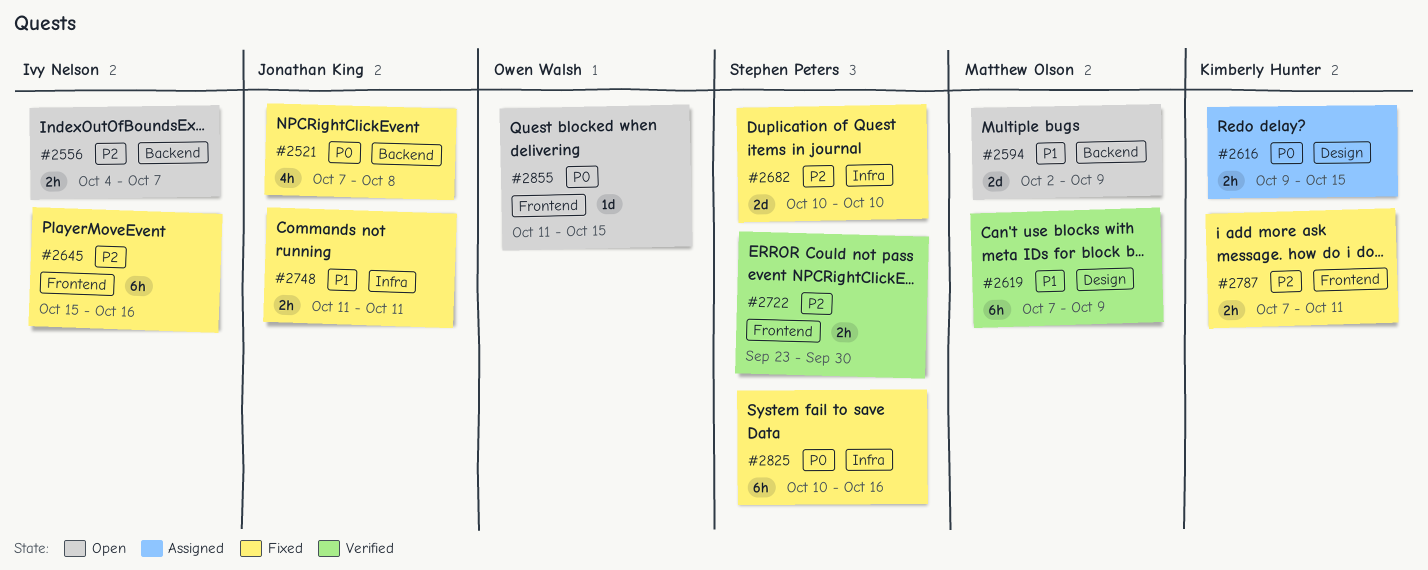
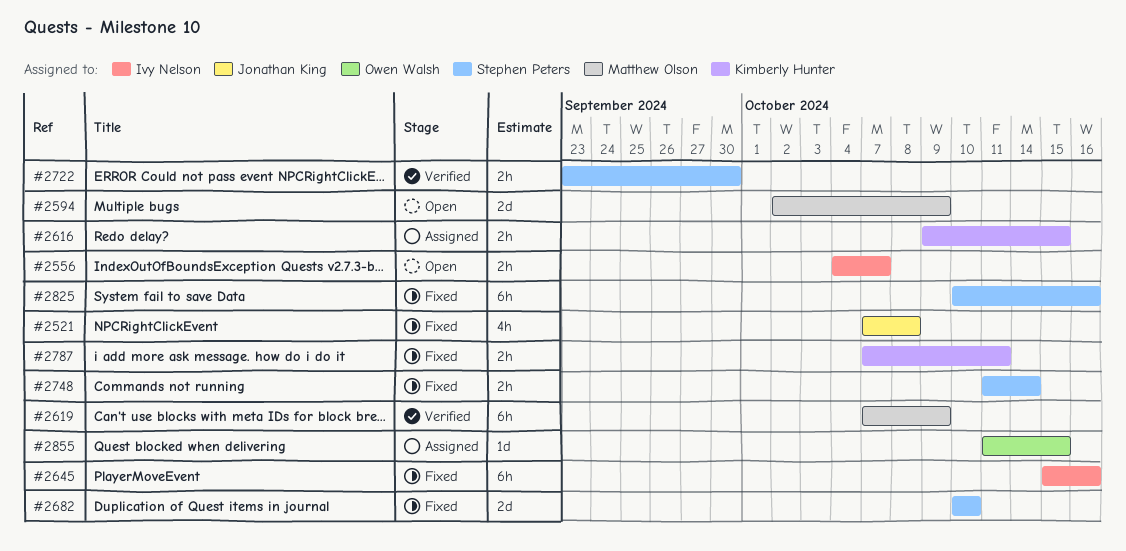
#2748, owner: Jonathan King -> Stephen Peters
#2748, due: Oct 11 -> Oct 14
#2855, status: Open -> Assigned

